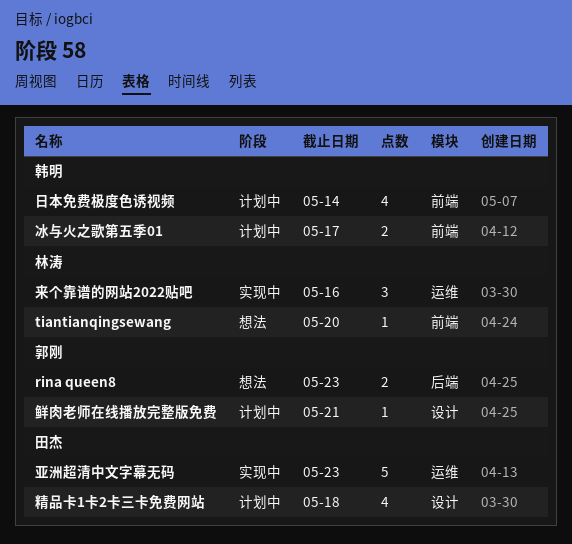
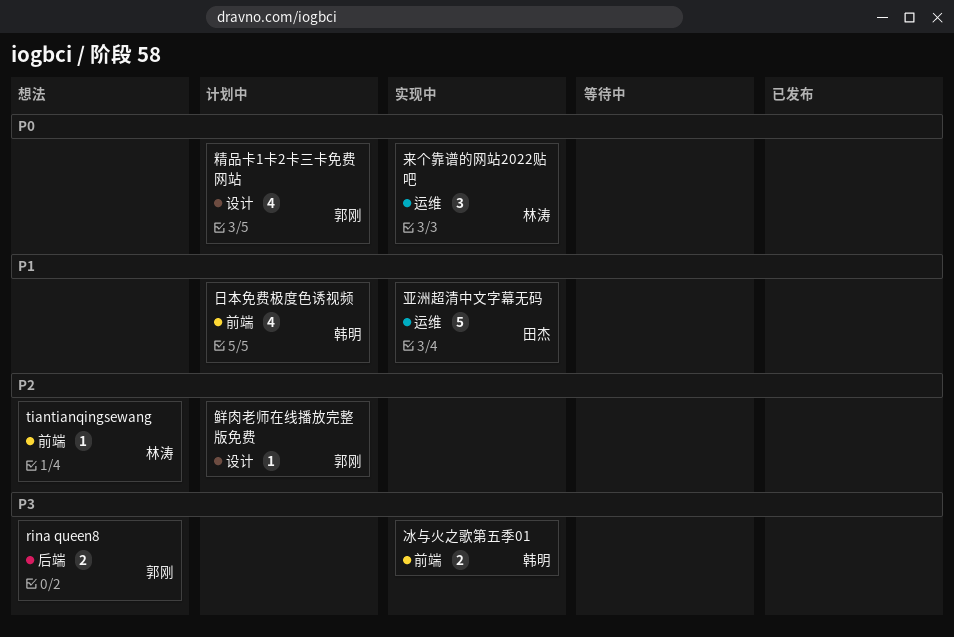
冰与火之歌第五季01, status: 计划中 -> 实现中
精品卡1卡2卡三卡免费网站, owner: 田杰 -> 郭刚

